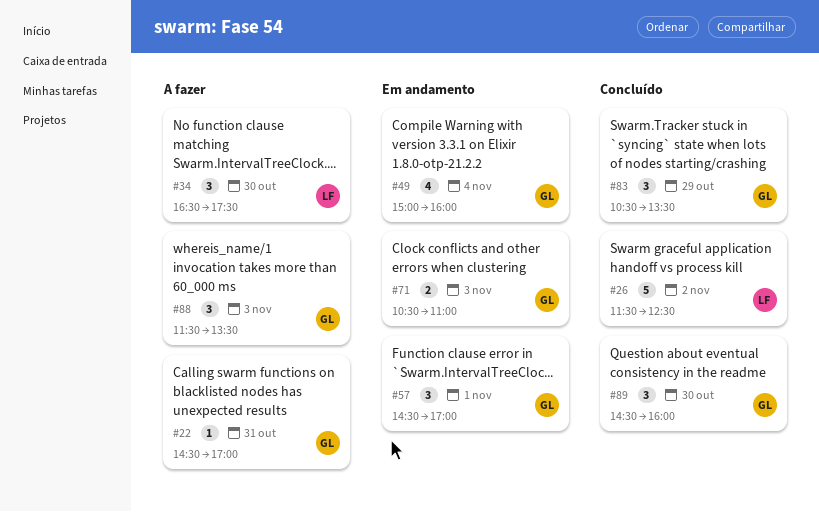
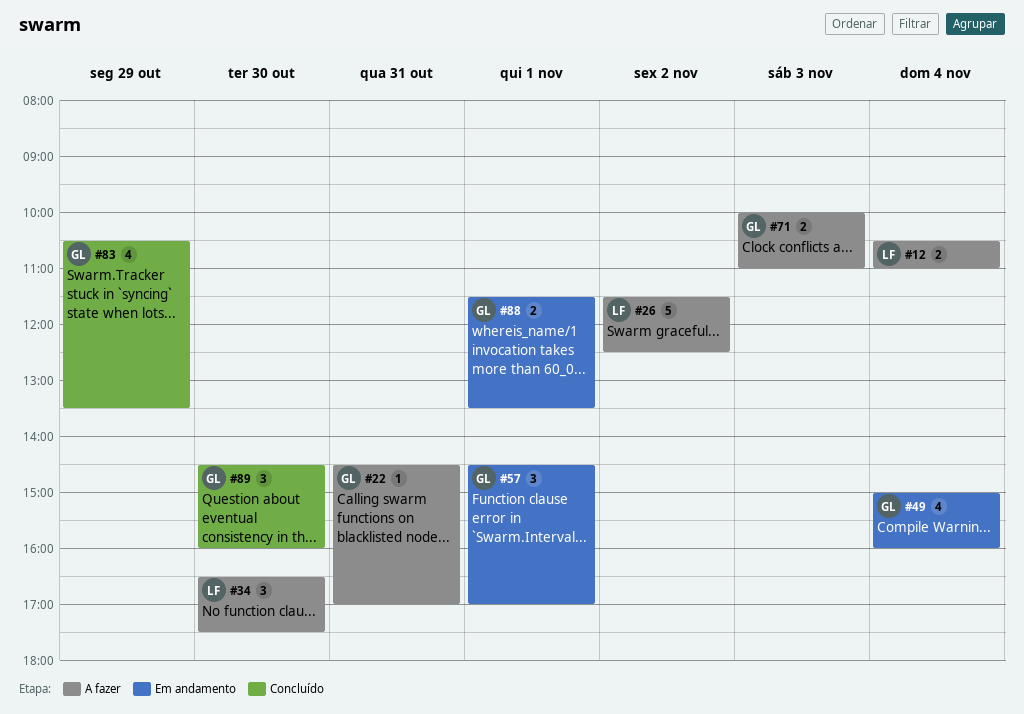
#12: none -> present
#26, status: Concluído -> A fazer
#71, status: Em andamento -> A fazer
#71, begins: 10:30 -> 10:00
#83, estimate: 3 -> 4
#88, status: A fazer -> Em andamento
#88, estimate: 3 -> 2
#88, day: Nov 3 -> Nov 1

